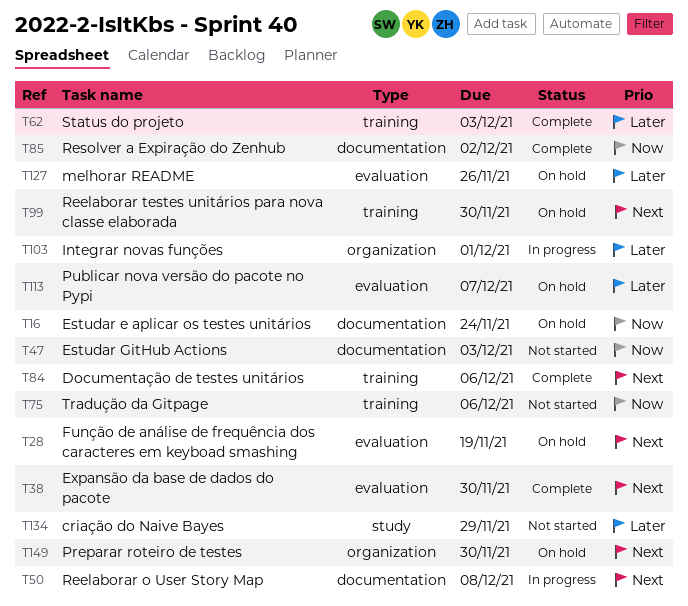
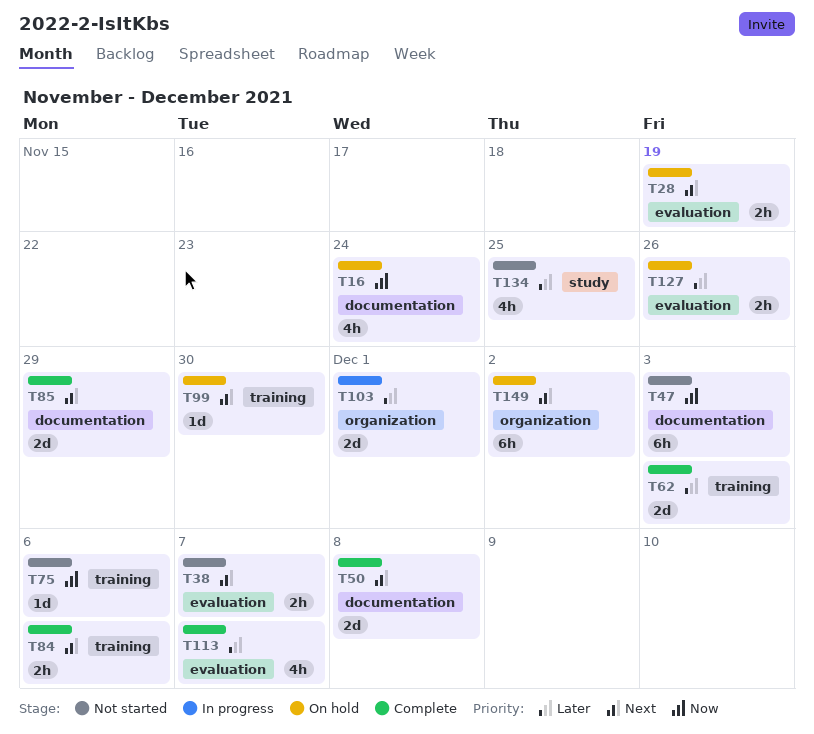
T38, status: Complete -> Not started
T38, due: Nov 30 -> Dec 7
T50, status: In progress -> Complete
T85, priority: Now -> Next
T85, due: Dec 2 -> Nov 29
T113, status: On hold -> Complete
T134, due: Nov 29 -> Nov 25
T149, due: Nov 30 -> Dec 2

